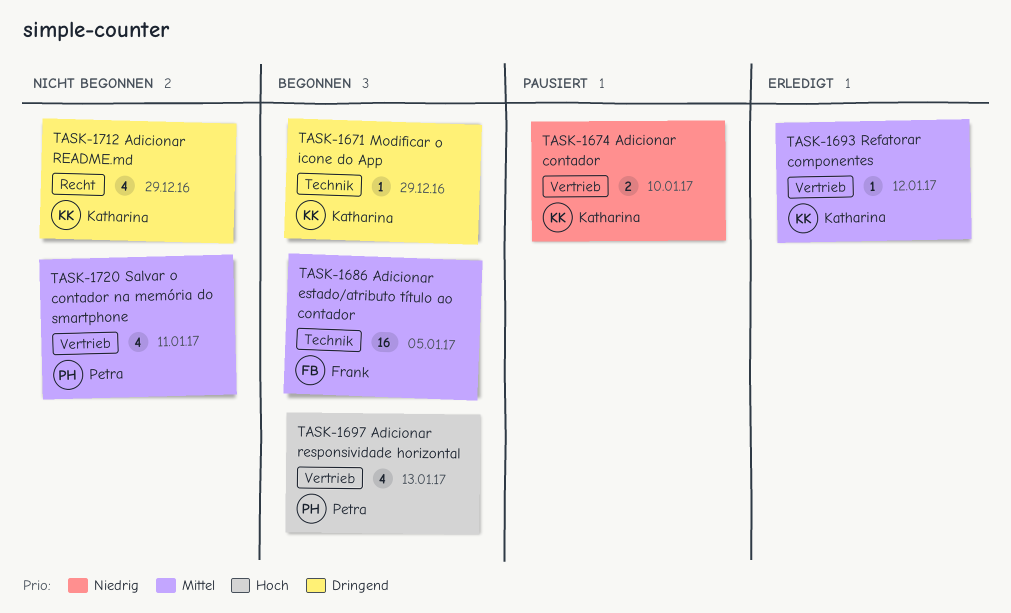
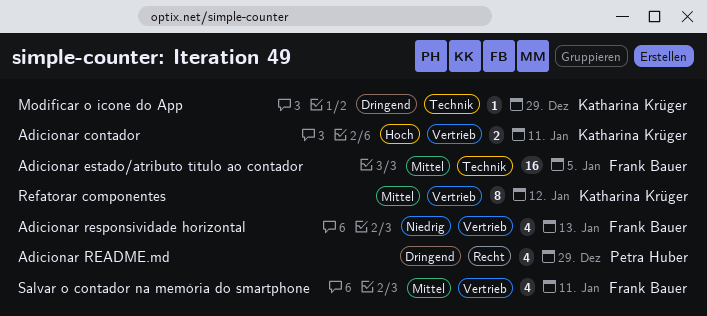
Adicionar contador, priority: Niedrig -> Hoch
Adicionar contador, due: Jan 10 -> Jan 11
Adicionar README.md, owner: Katharina Krüger -> Petra Huber
Adicionar responsividade horizontal, owner: Petra Huber -> Frank Bauer
Adicionar responsividade horizontal, priority: Hoch -> Niedrig
Refatorar componentes, estimate: 1 -> 8
Salvar o contador na memória do smartphone, owner: Petra Huber -> Frank Bauer

